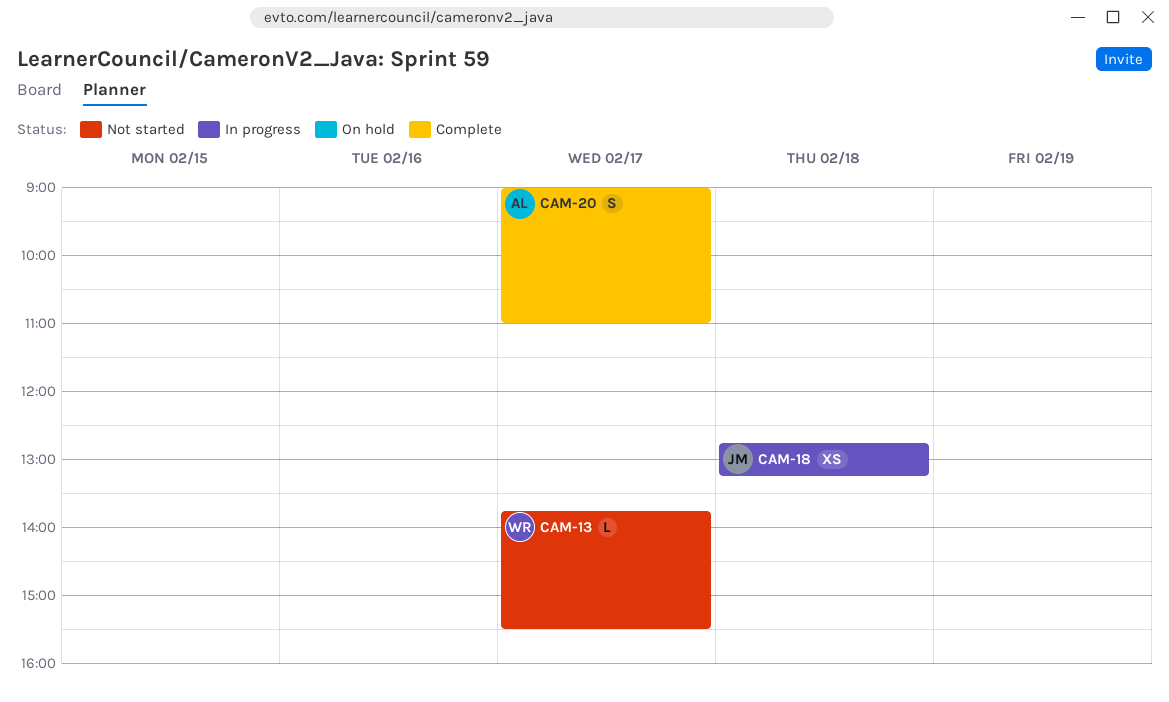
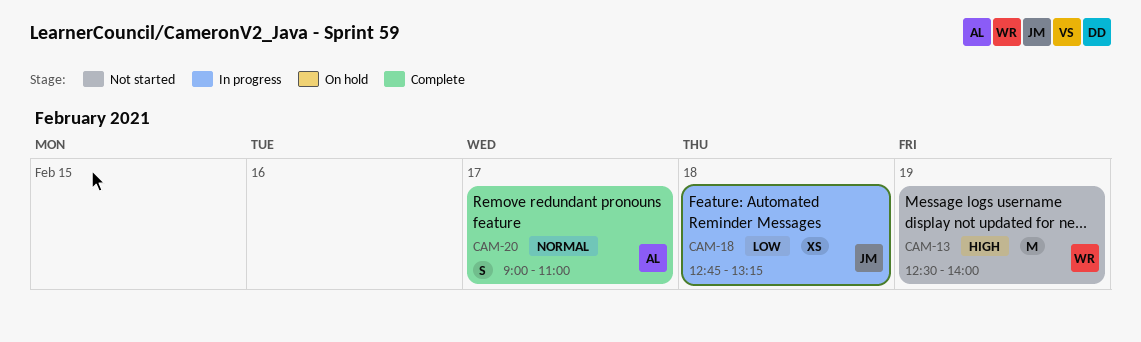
CAM-13, estimate: L -> M
CAM-13, day: Feb 17 -> Feb 19
CAM-13, begins: 13:45 -> 12:30
CAM-13, ends: 15:30 -> 14:00

